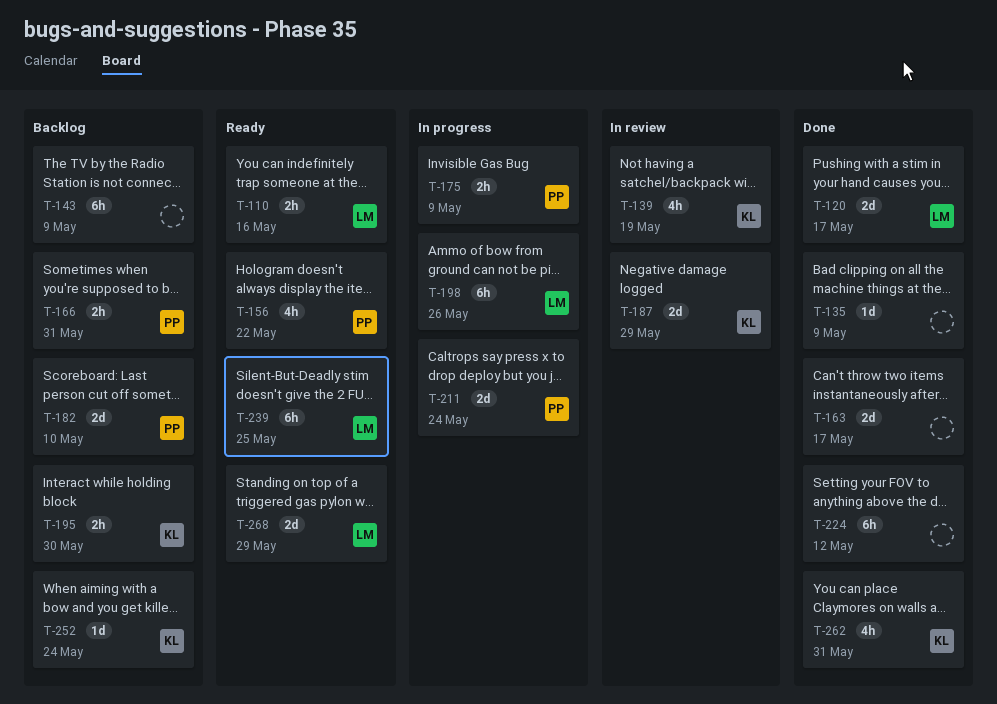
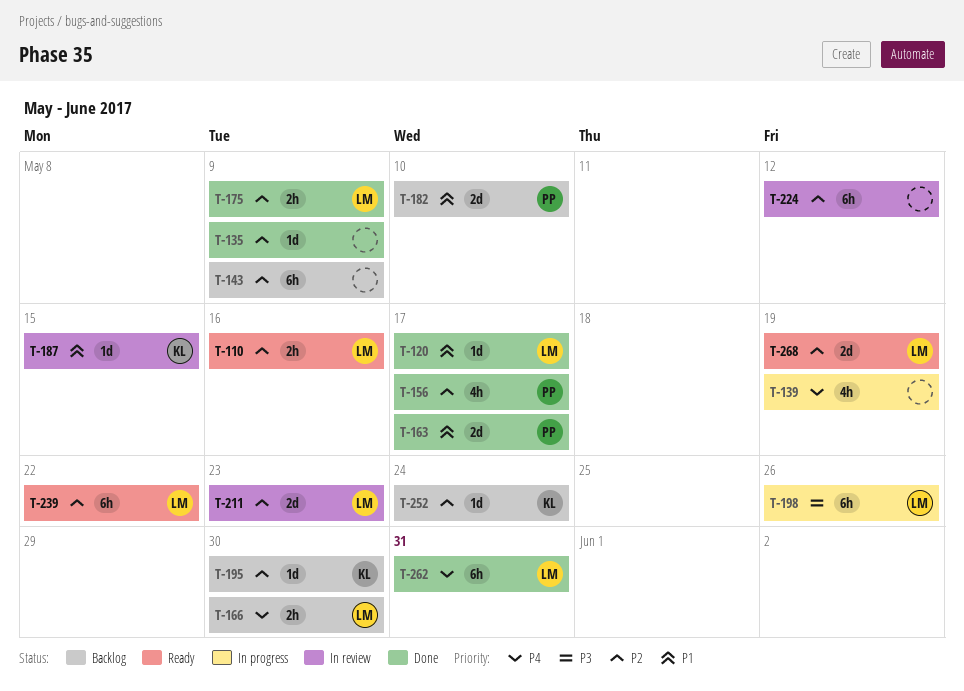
T-120, estimate: 2d -> 1d
T-139, status: In review -> In progress
T-139, owner: KL -> none
T-156, status: Ready -> Done
T-156, due: May 22 -> May 17
T-163, owner: none -> PP
T-166, owner: PP -> LM
T-166, due: May 31 -> May 30
T-175, status: In progress -> Done
T-175, owner: PP -> LM
T-187, estimate: 2d -> 1d
T-187, due: May 29 -> May 15
T-195, estimate: 2h -> 1d
T-211, status: In progress -> In review
T-211, owner: PP -> LM
T-211, due: May 24 -> May 23
T-224, status: Done -> In review
T-239, due: May 25 -> May 22
T-262, owner: KL -> LM
T-262, estimate: 4h -> 6h
T-268, due: May 29 -> May 19

